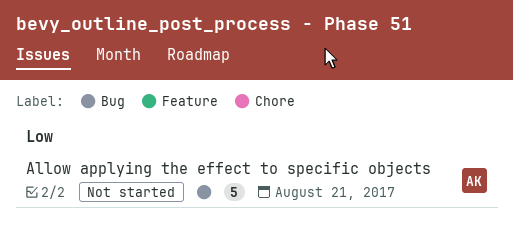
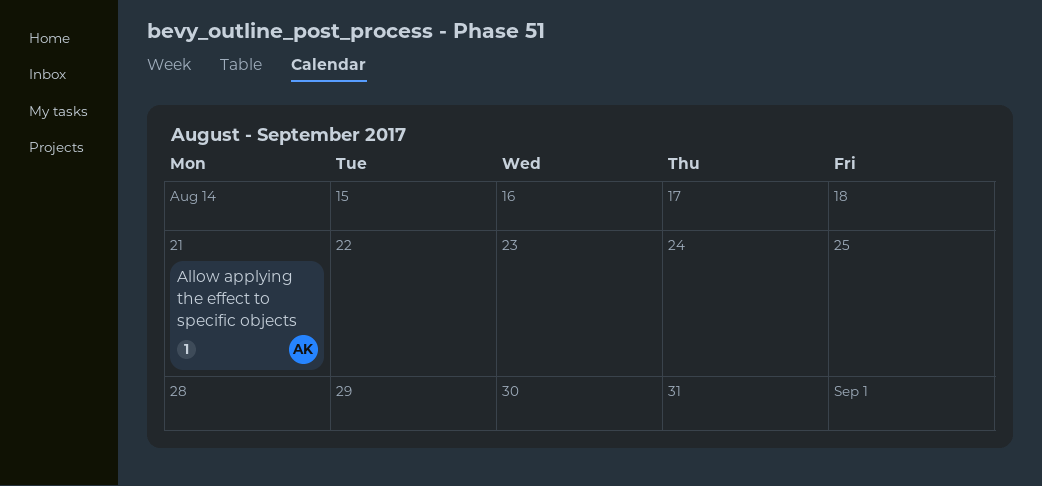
Allow applying the effect to specific objects, estimate: 5 -> 1

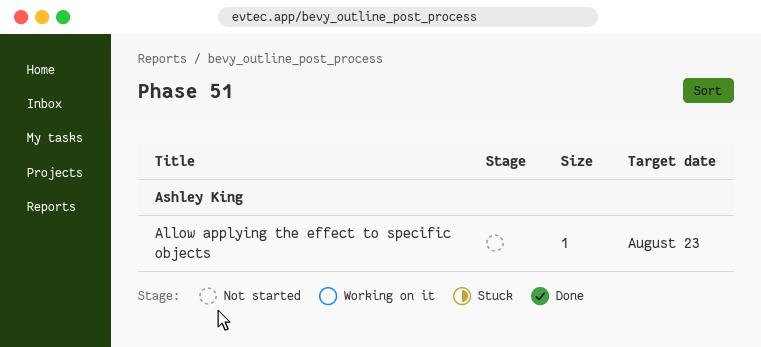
Allow applying the effect to specific objects, due: Aug 21 -> Aug 23

